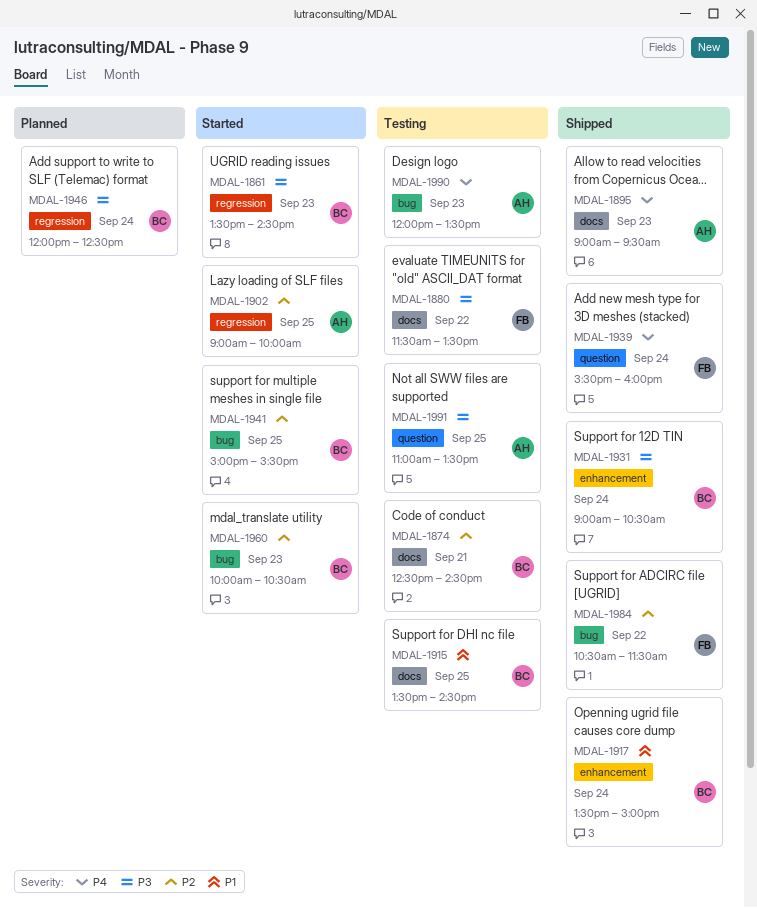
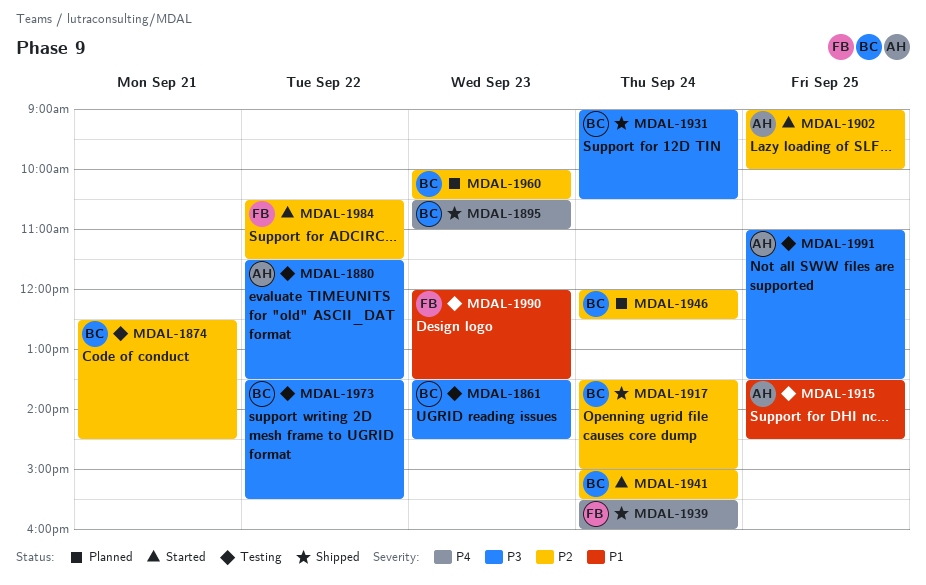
MDAL-1861, status: Started -> Testing
MDAL-1880, owner: FB -> AH
MDAL-1895, owner: AH -> BC
MDAL-1895, begins: 09:00 -> 10:30
MDAL-1895, ends: 09:30 -> 11:00
MDAL-1915, owner: BC -> AH
MDAL-1917, priority: P1 -> P2
MDAL-1941, day: Sep 25 -> Sep 24
MDAL-1946, priority: P3 -> P2
MDAL-1960, status: Started -> Planned
MDAL-1973: none -> present
MDAL-1984, status: Shipped -> Started
MDAL-1990, owner: AH -> FB
MDAL-1990, priority: P4 -> P1

